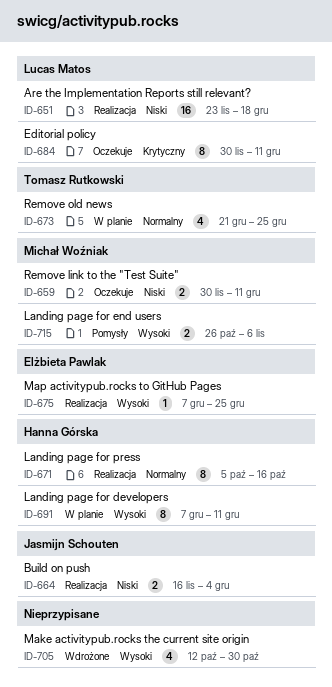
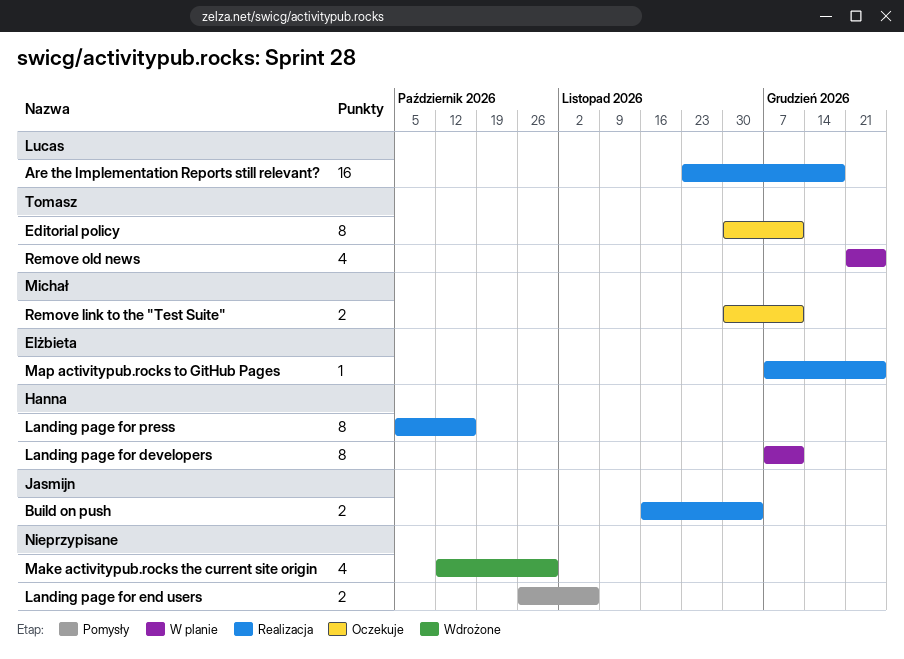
Editorial policy, owner: Lucas Matos -> Tomasz Rutkowski
Landing page for end users, owner: Michał Woźniak -> none

